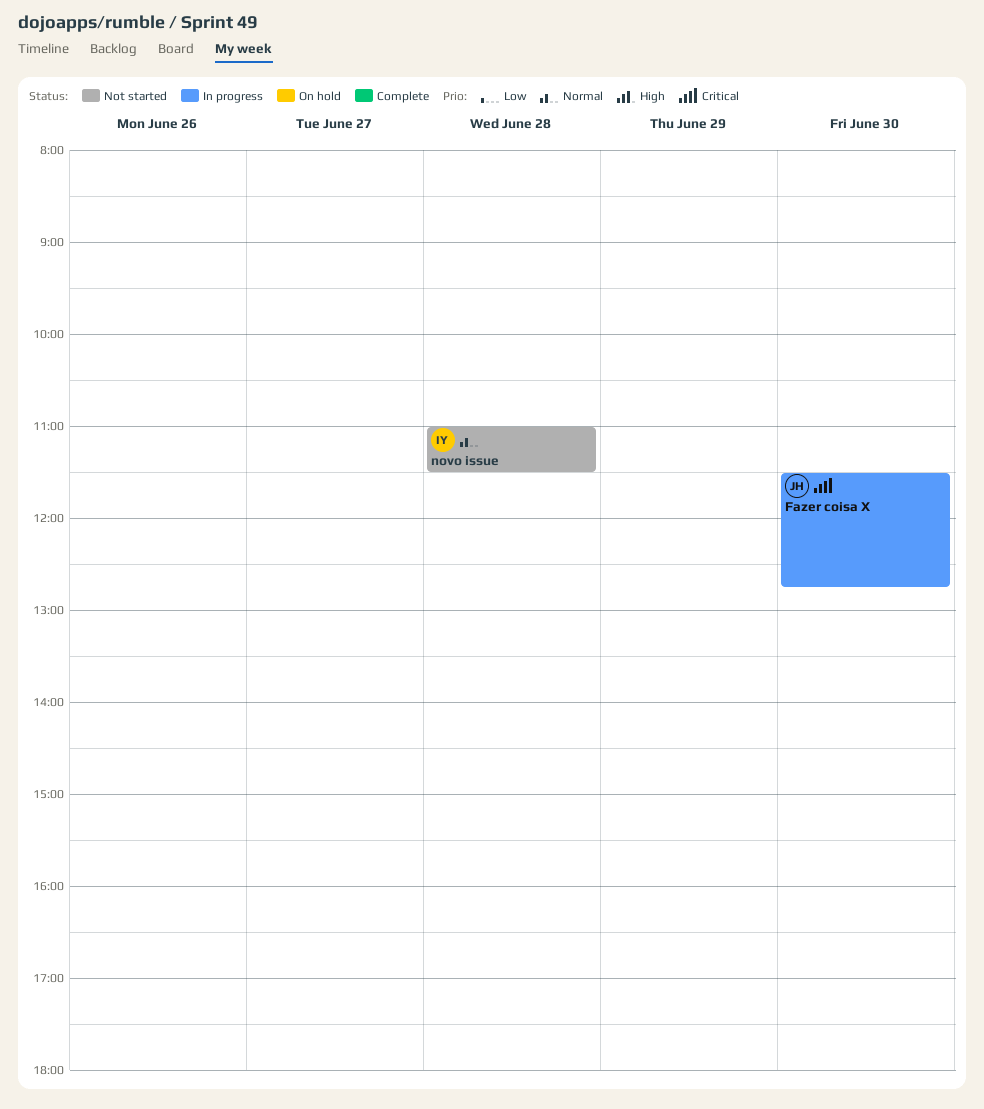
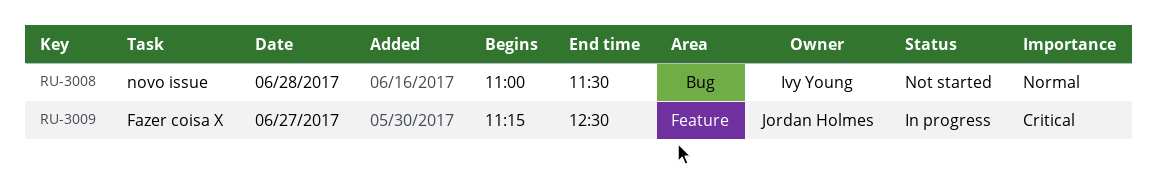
Fazer coisa X, day: Jun 30 -> Jun 27
Fazer coisa X, begins: 11:30 -> 11:15
Fazer coisa X, ends: 12:45 -> 12:30

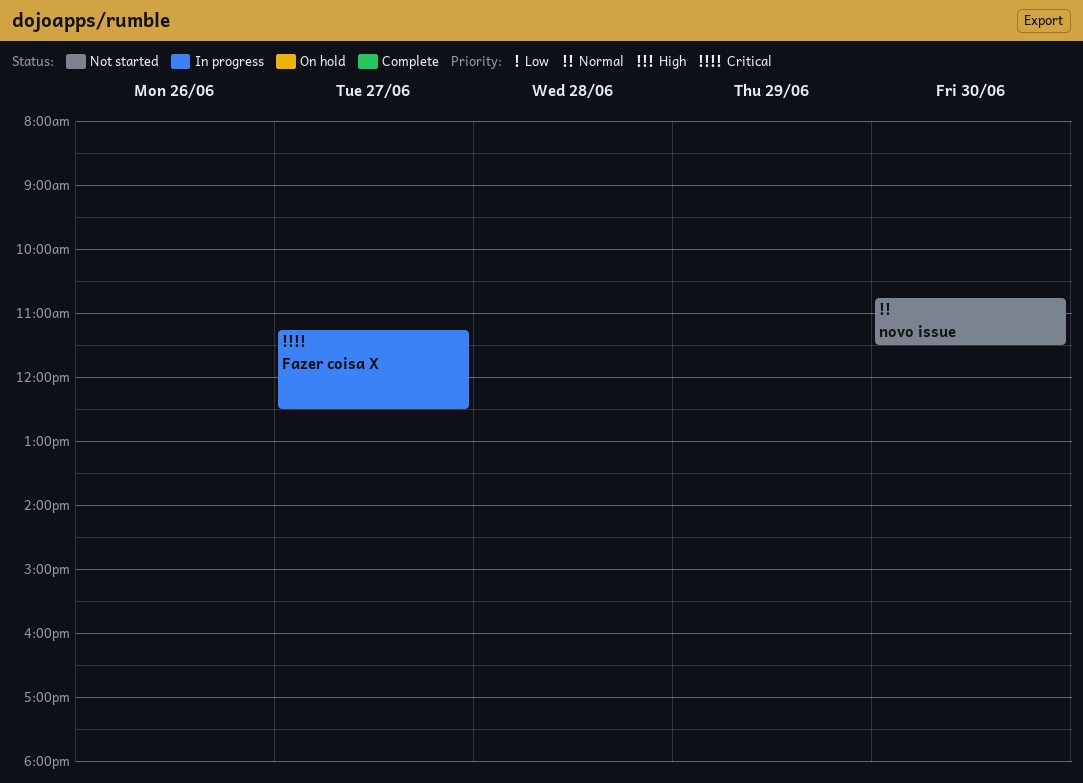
novo issue, day: Jun 28 -> Jun 30
novo issue, begins: 11:00 -> 10:45

